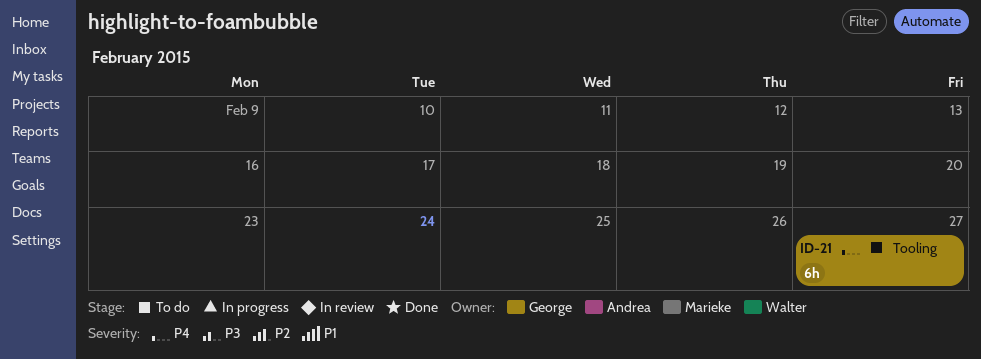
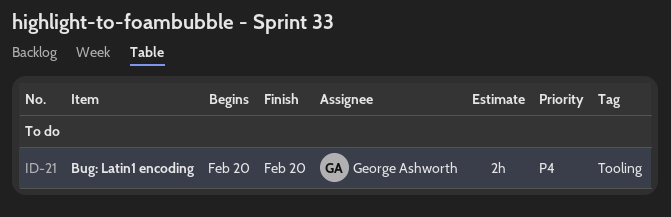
ID-21, estimate: 6h -> 2h
ID-21, due: Feb 27 -> Feb 20

